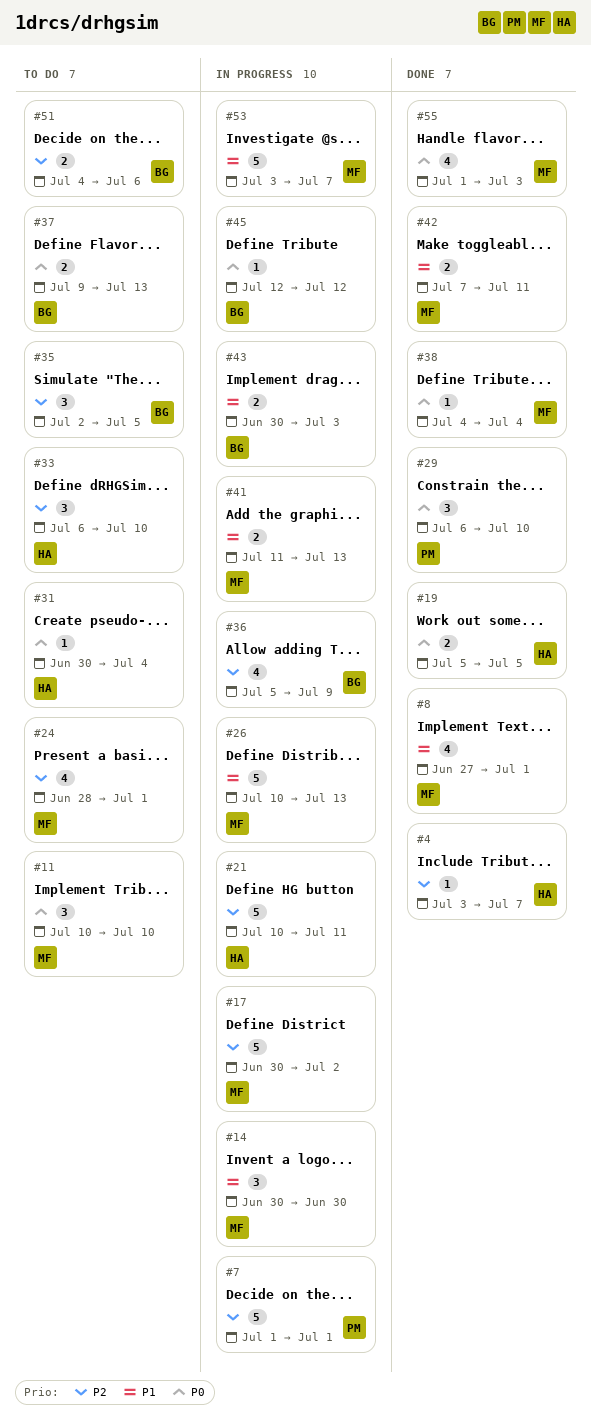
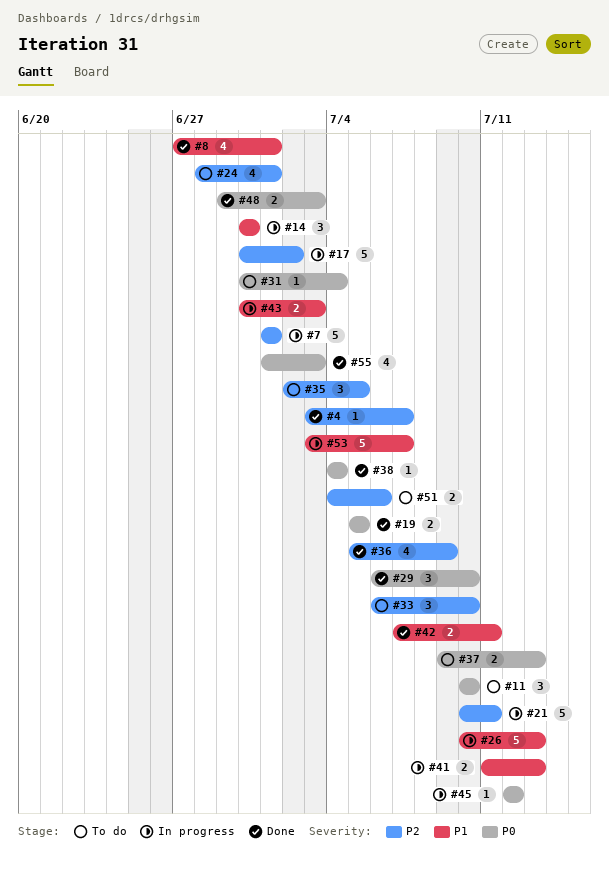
#36, status: In progress -> Done
#48: none -> present

